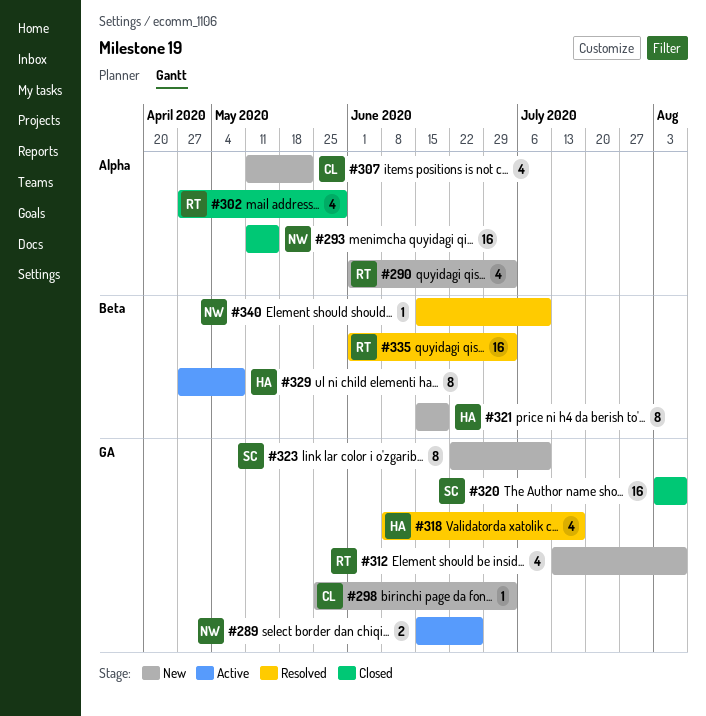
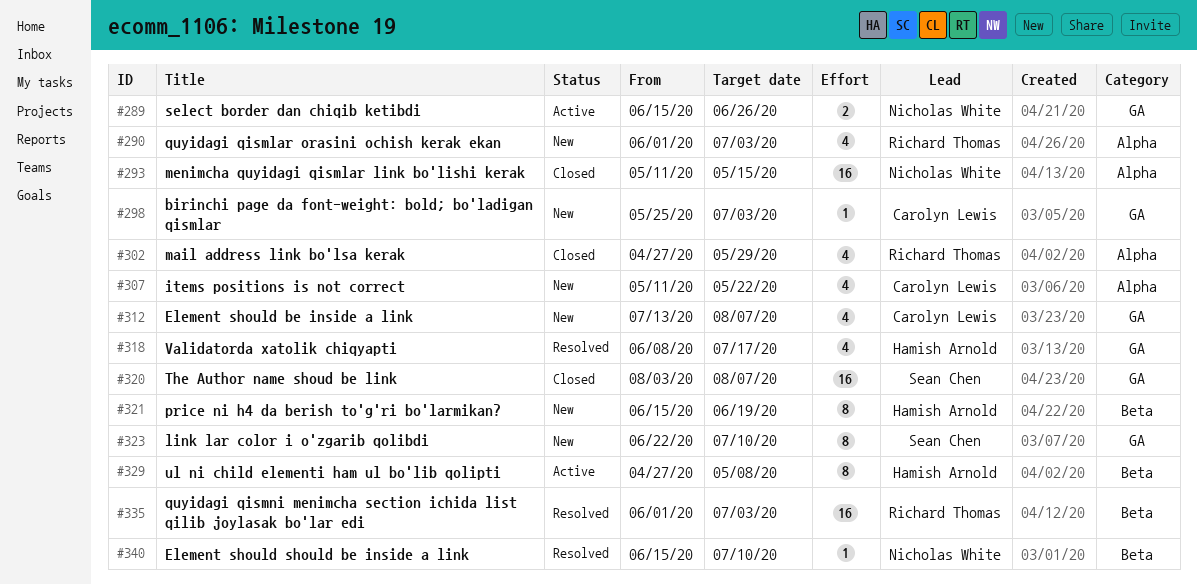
#312, owner: Richard Thomas -> Carolyn Lewis

